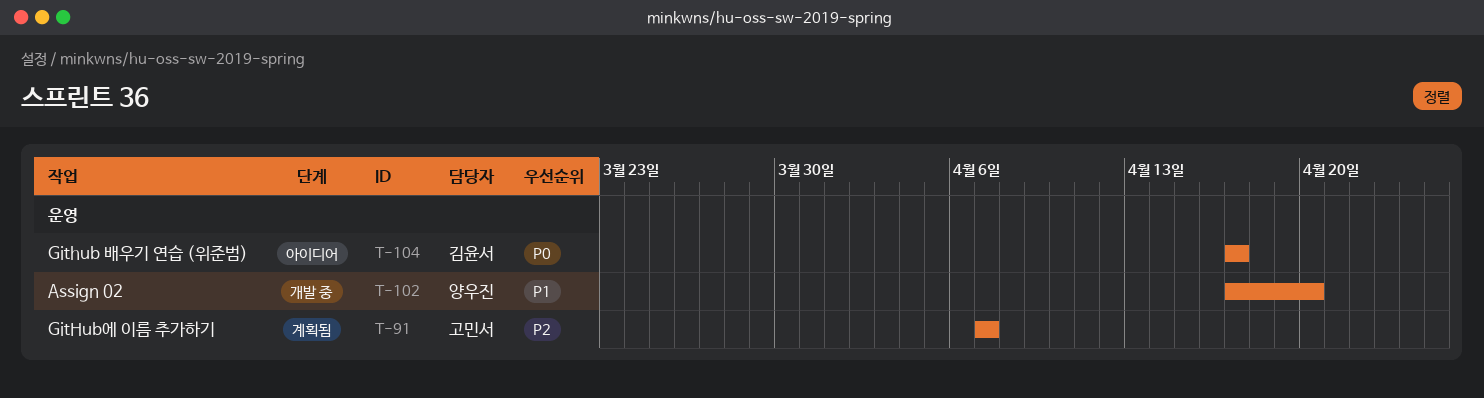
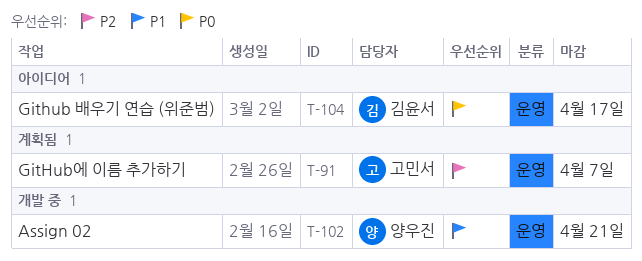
T-102, due: Apr 20 -> Apr 21

